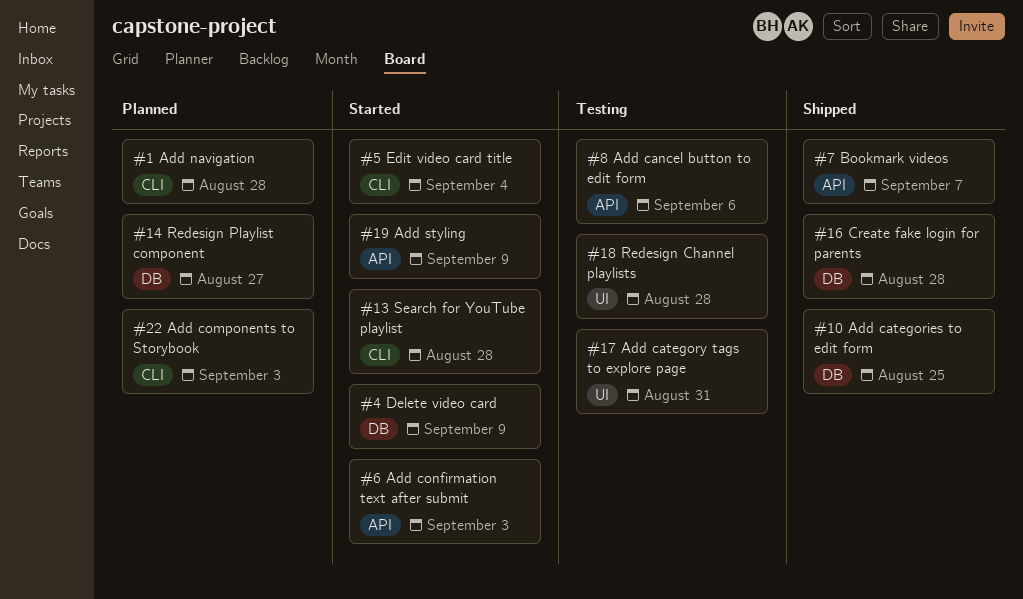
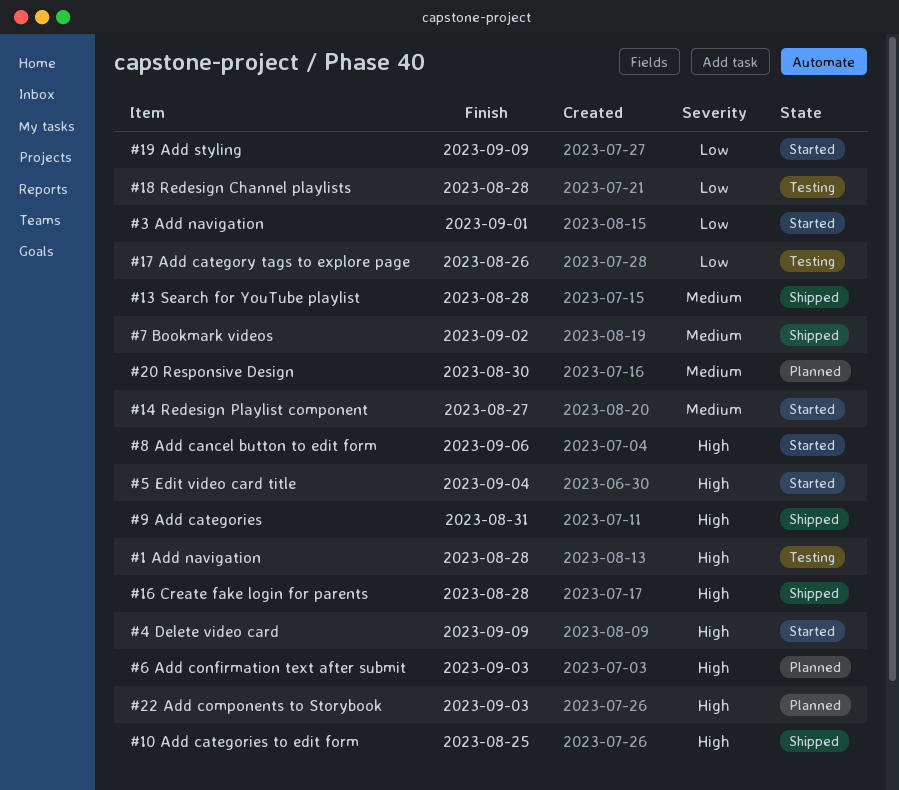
#1 Add navigation, status: Planned -> Testing
#13 Search for YouTube playlist, status: Started -> Shipped
#14 Redesign Playlist component, status: Planned -> Started
#17 Add category tags to explore page, due: Aug 31 -> Aug 26
#20 Responsive Design: none -> present
#3 Add navigation: none -> present
#6 Add confirmation text after submit, status: Started -> Planned
#7 Bookmark videos, due: Sep 7 -> Sep 2
#8 Add cancel button to edit form, status: Testing -> Started
#9 Add categories: none -> present

